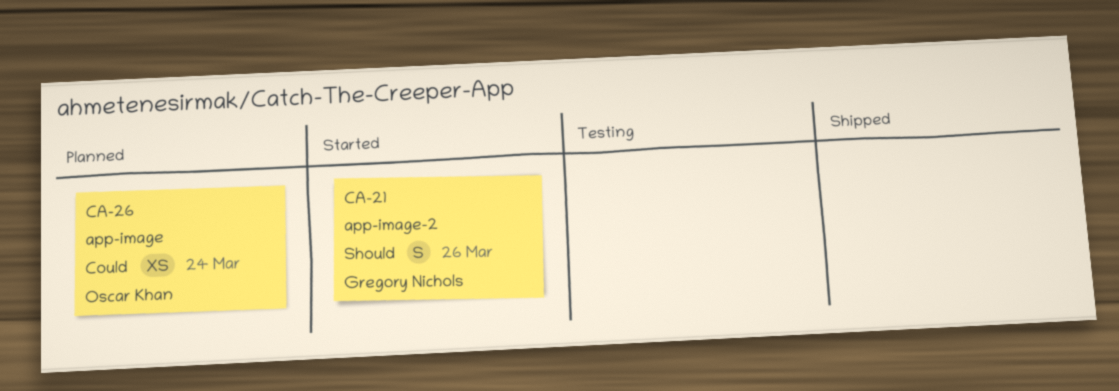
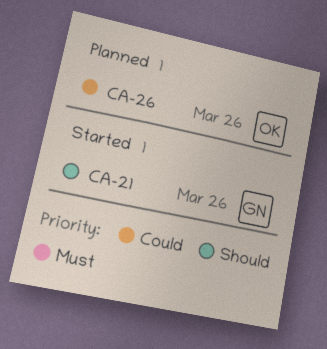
CA-26, due: Mar 24 -> Mar 26

